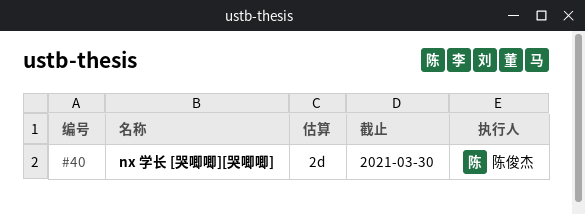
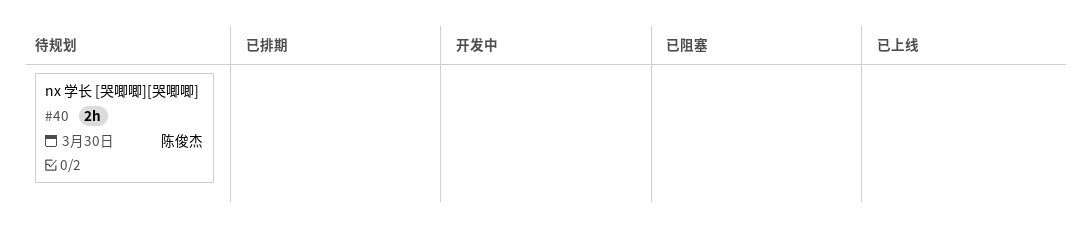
#40, estimate: 2d -> 2h

